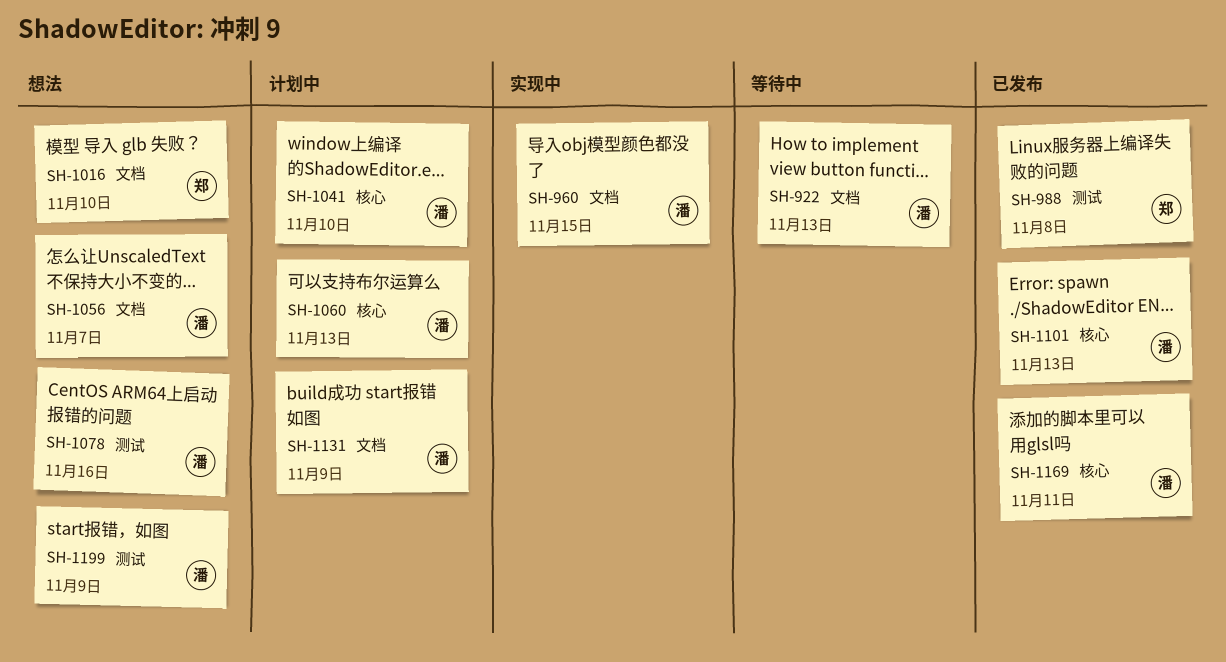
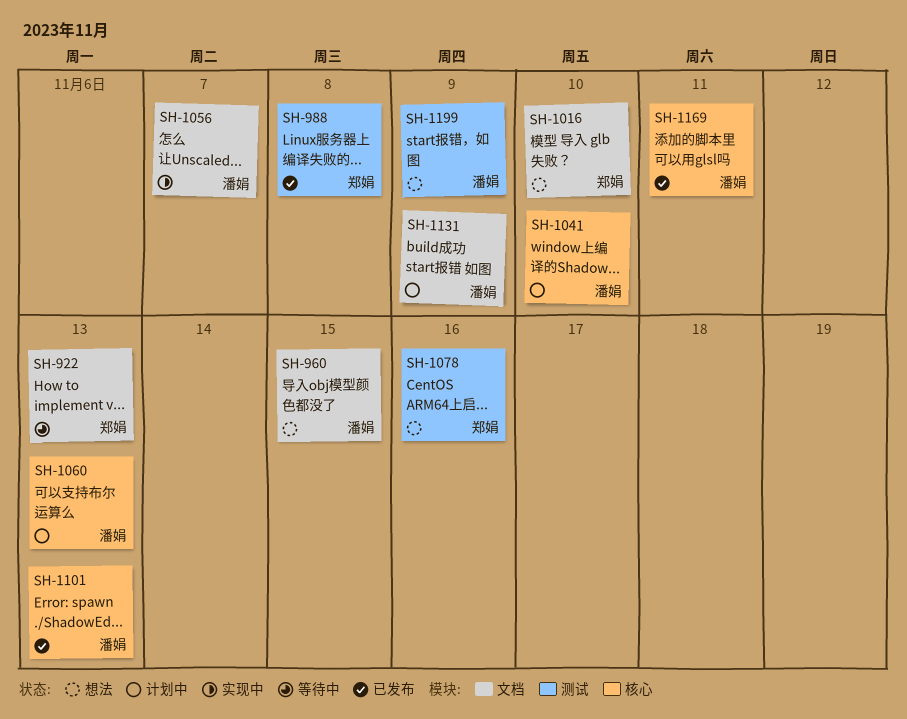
SH-922, owner: 潘娟 -> 郑娟
SH-960, status: 实现中 -> 想法
SH-1056, status: 想法 -> 实现中
SH-1078, owner: 潘娟 -> 郑娟

